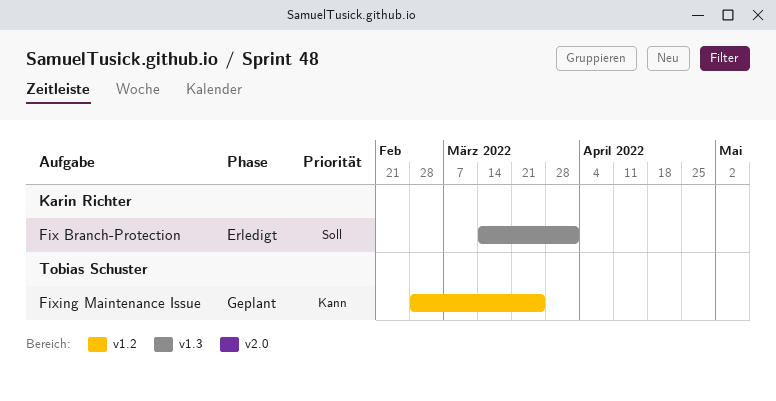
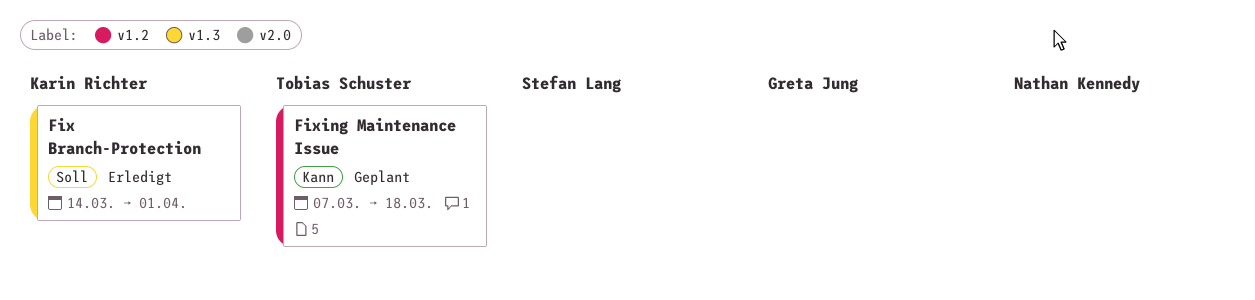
Fixing Maintenance Issue, start: Feb 28 -> Mar 7
Fixing Maintenance Issue, due: Mar 25 -> Mar 18

